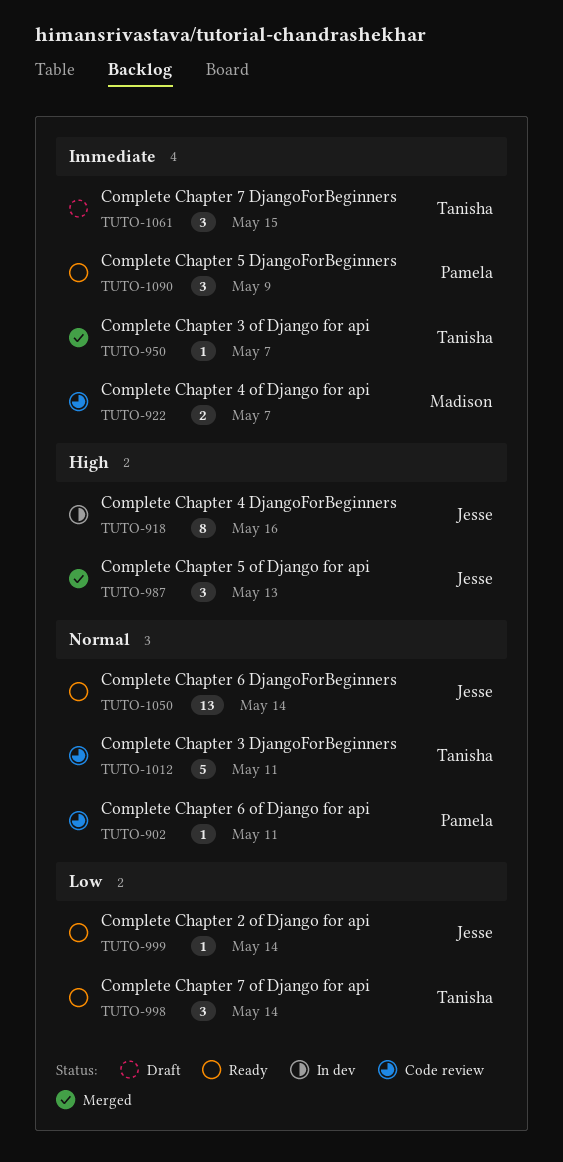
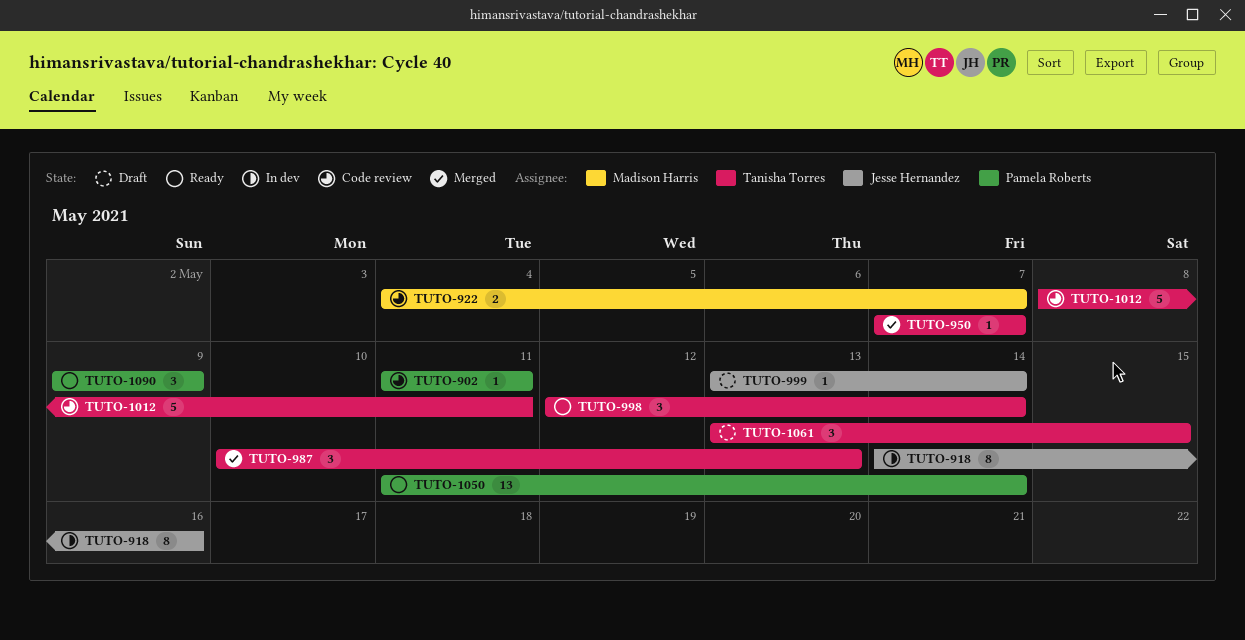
TUTO-987, owner: Jesse Hernandez -> Tanisha Torres
TUTO-999, status: Ready -> Draft
TUTO-1050, owner: Jesse Hernandez -> Pamela Roberts

